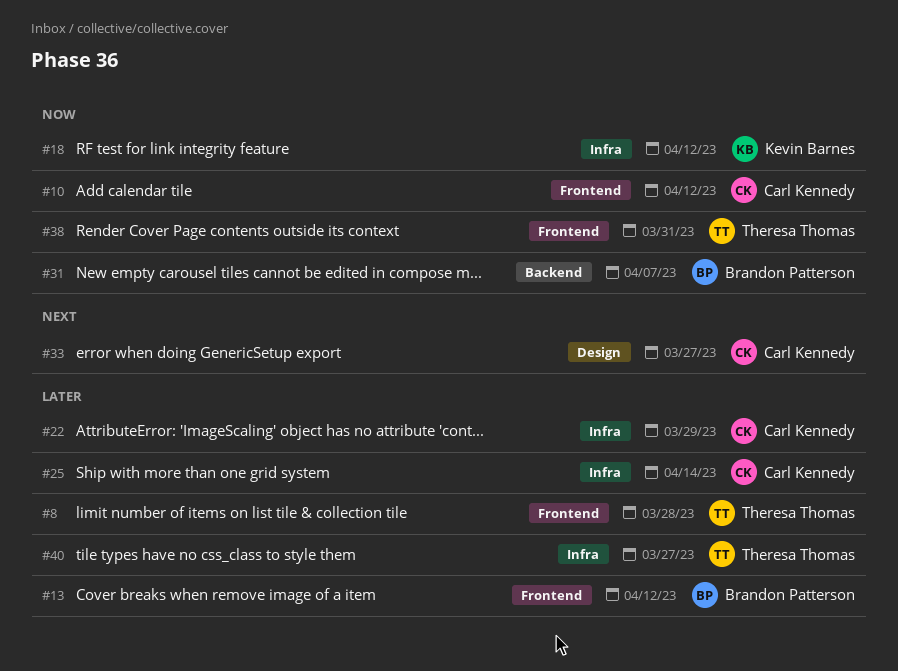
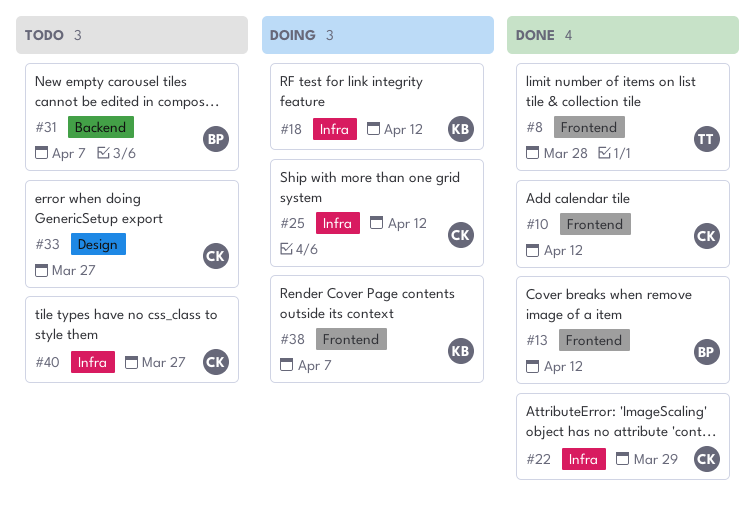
#25, due: Apr 14 -> Apr 12
#38, owner: Theresa Thomas -> Kevin Barnes
#38, due: Mar 31 -> Apr 7
#40, owner: Theresa Thomas -> Carl Kennedy

